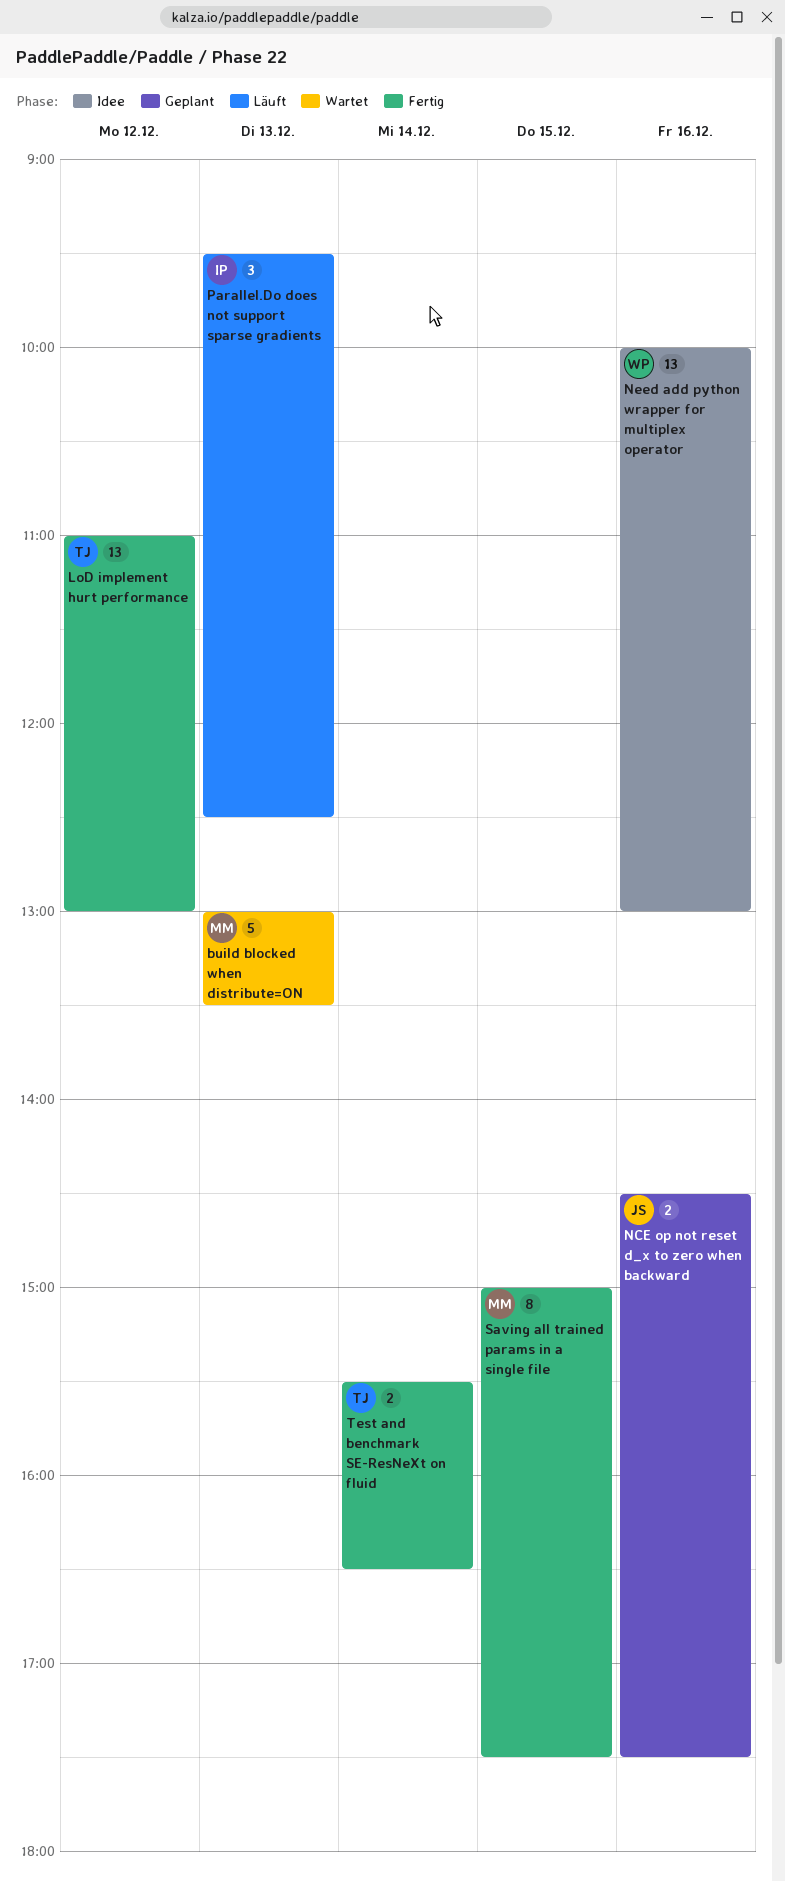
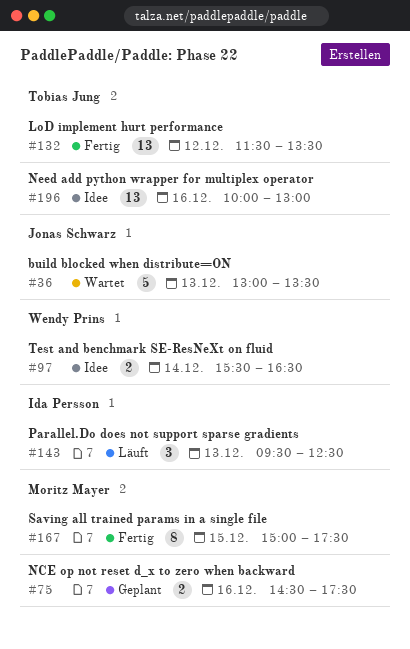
build blocked when distribute=ON, owner: Moritz Mayer -> Jonas Schwarz
LoD implement hurt performance, begins: 11:00 -> 11:30
LoD implement hurt performance, ends: 13:00 -> 13:30
NCE op not reset d_x to zero when backward, owner: Jonas Schwarz -> Moritz Mayer
Need add python wrapper for multiplex operator, owner: Wendy Prins -> Tobias Jung
Test and benchmark SE-ResNeXt on fluid, status: Fertig -> Idee
Test and benchmark SE-ResNeXt on fluid, owner: Tobias Jung -> Wendy Prins

